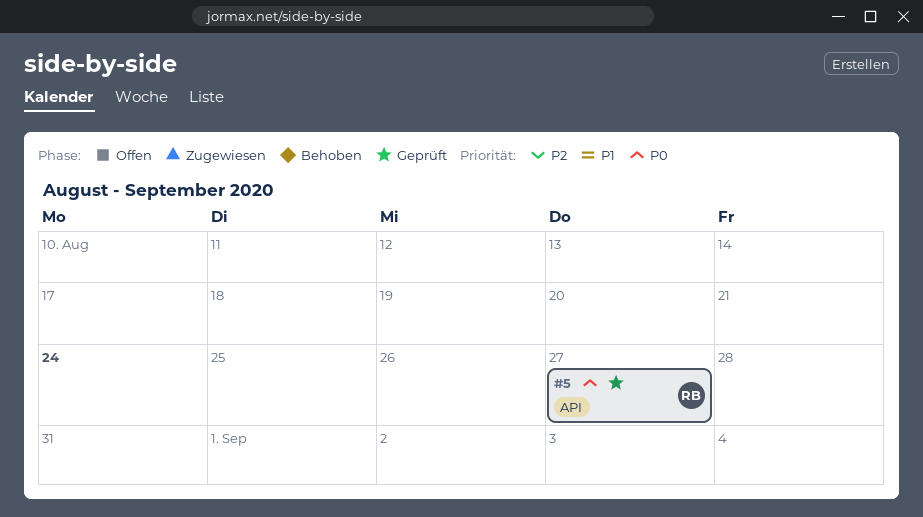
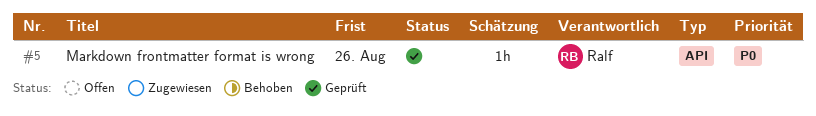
#5, due: Aug 27 -> Aug 26

